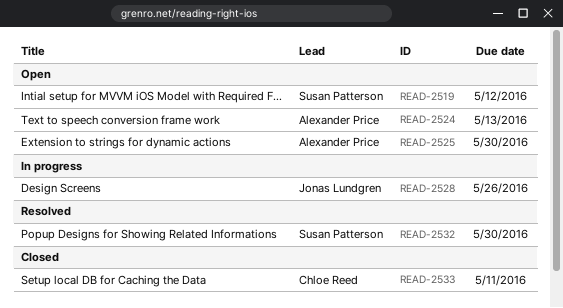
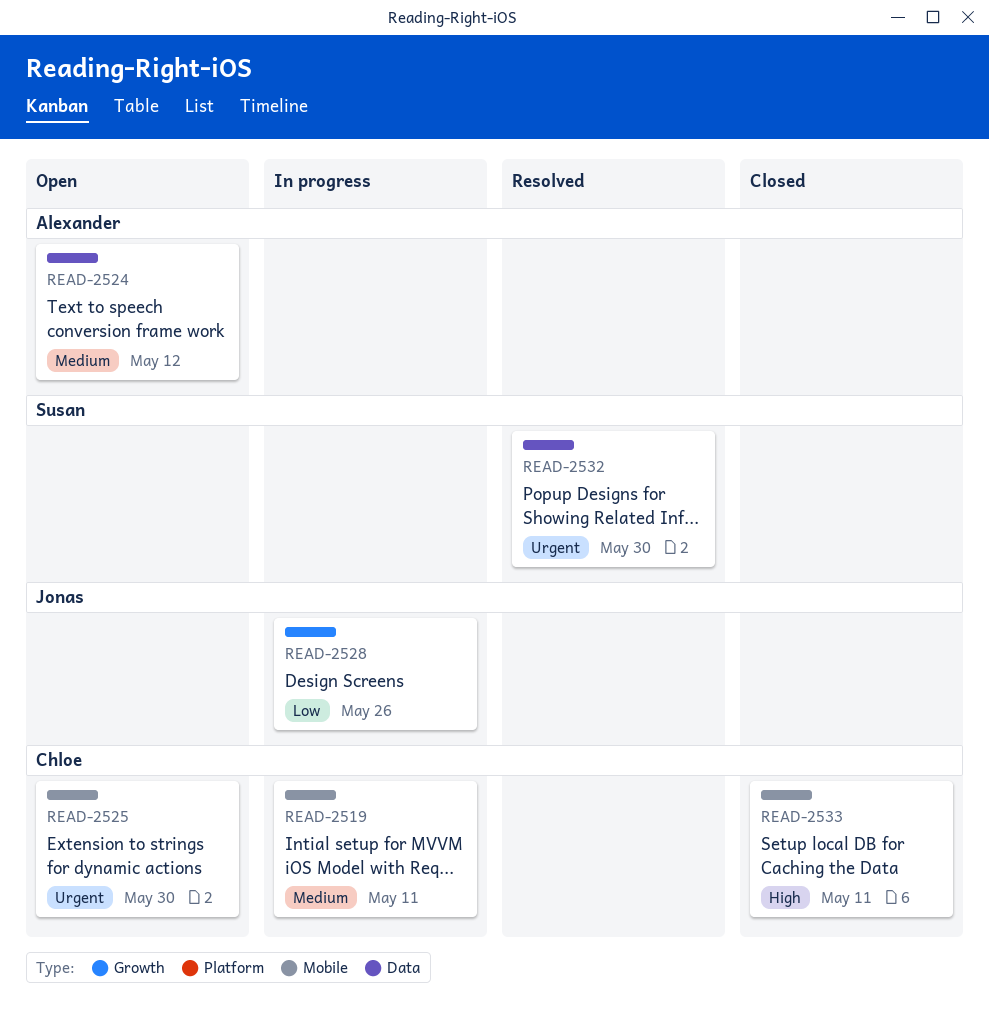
READ-2519, status: Open -> In progress
READ-2519, owner: Susan Patterson -> Chloe Reed
READ-2519, due: May 12 -> May 11
READ-2524, due: May 13 -> May 12
READ-2525, owner: Alexander Price -> Chloe Reed

